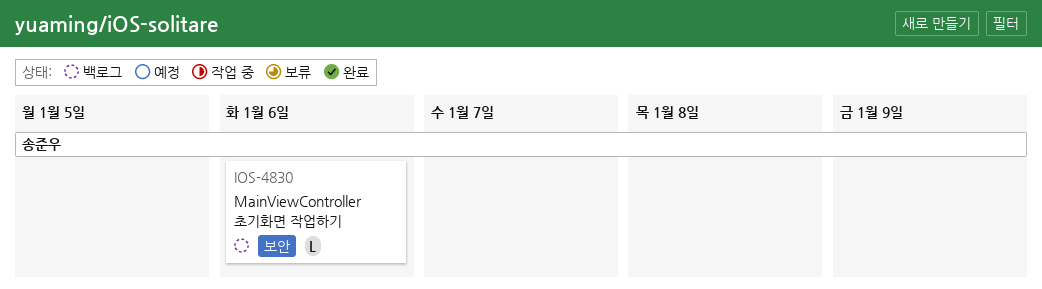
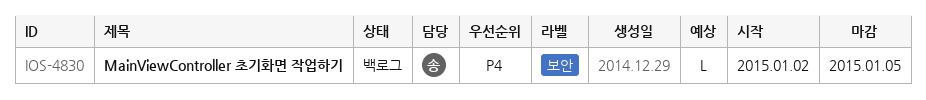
IOS-4830, due: Jan 6 -> Jan 5

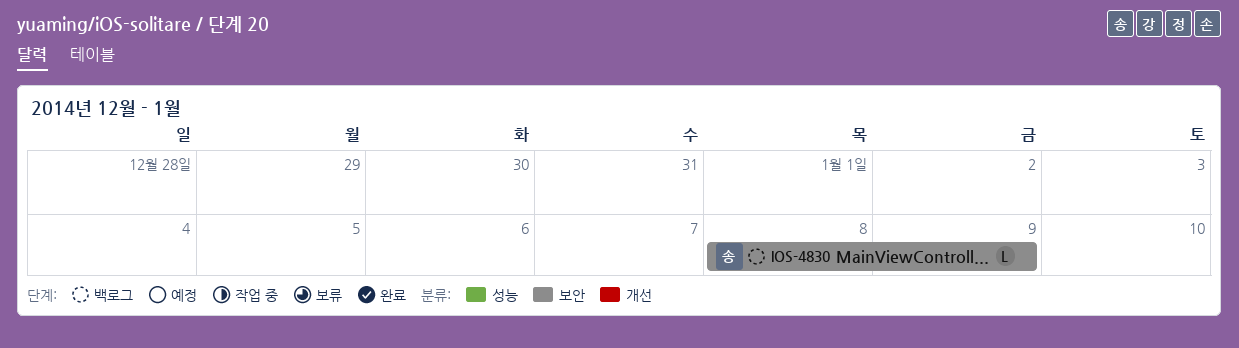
IOS-4830, start: Jan 2 -> Jan 8
IOS-4830, due: Jan 5 -> Jan 9

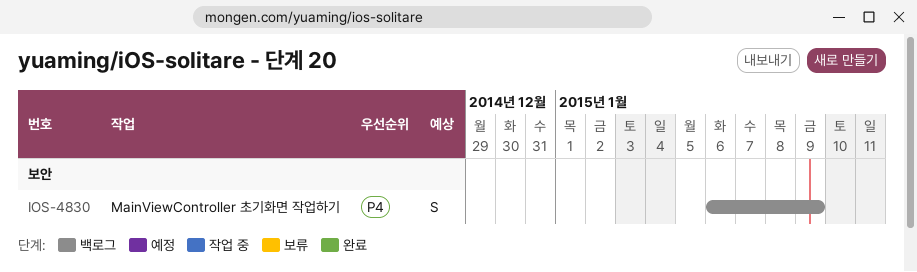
IOS-4830, estimate: L -> S
IOS-4830, start: Jan 8 -> Jan 6

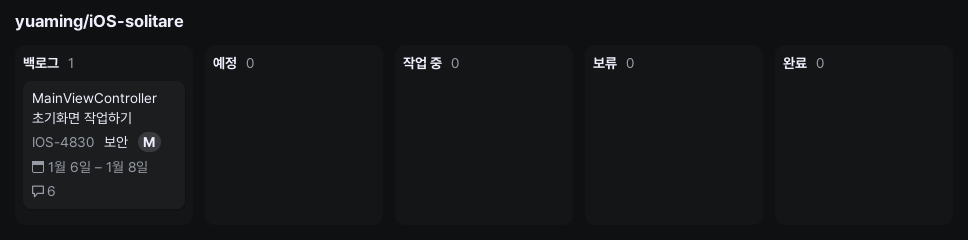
IOS-4830, estimate: S -> M
IOS-4830, due: Jan 9 -> Jan 8

